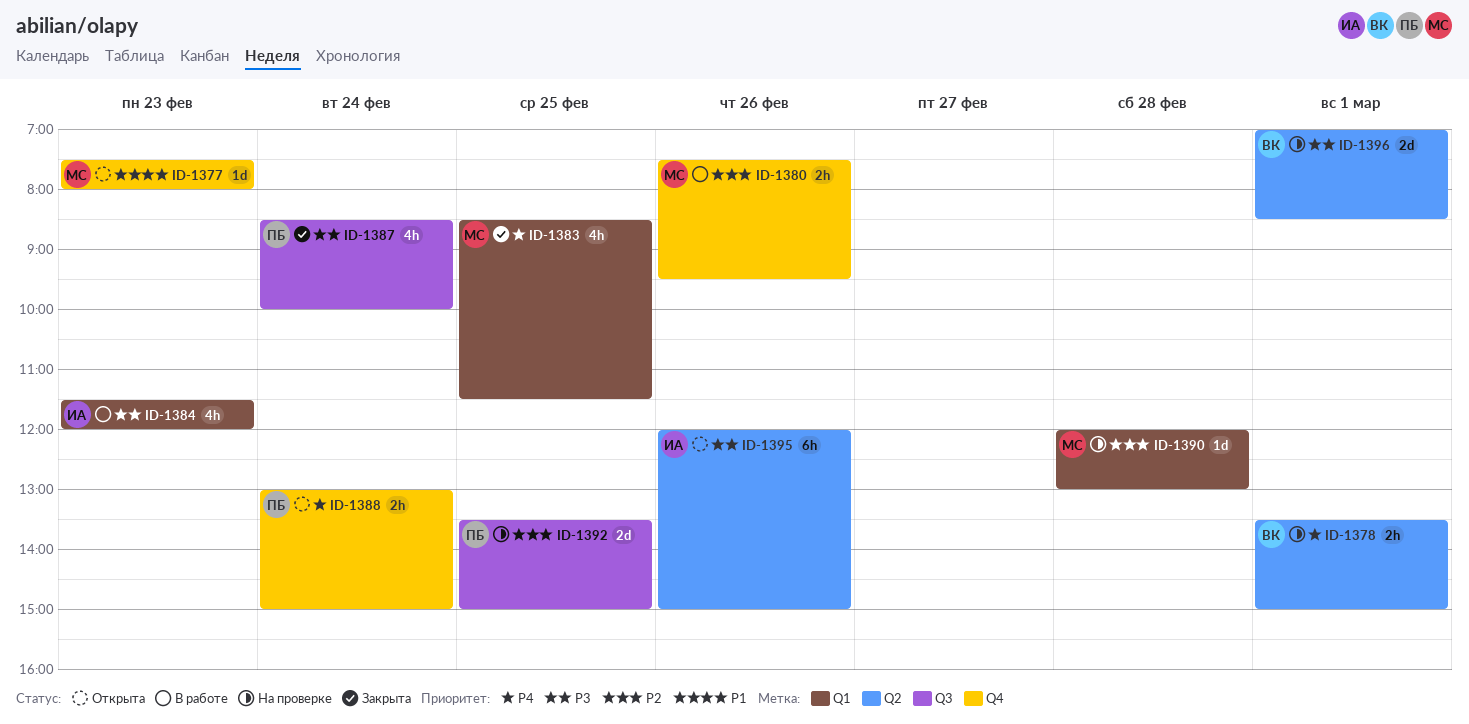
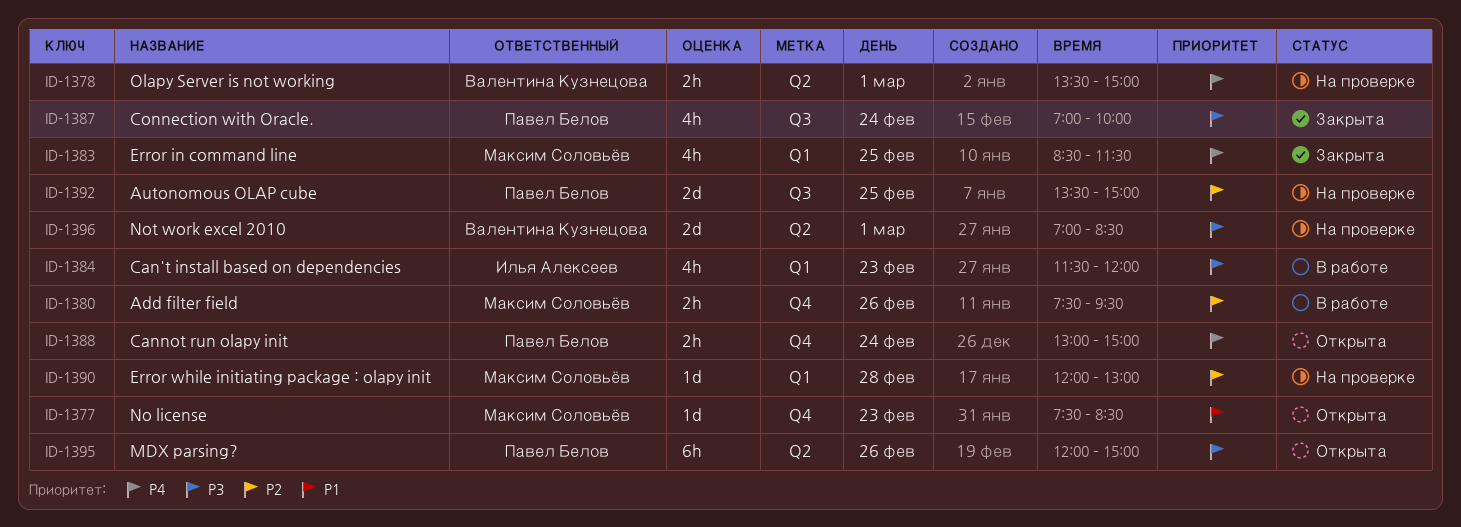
ID-1377, ends: 08:00 -> 08:30
ID-1387, begins: 08:30 -> 07:00
ID-1395, owner: Илья Алексеев -> Павел Белов

